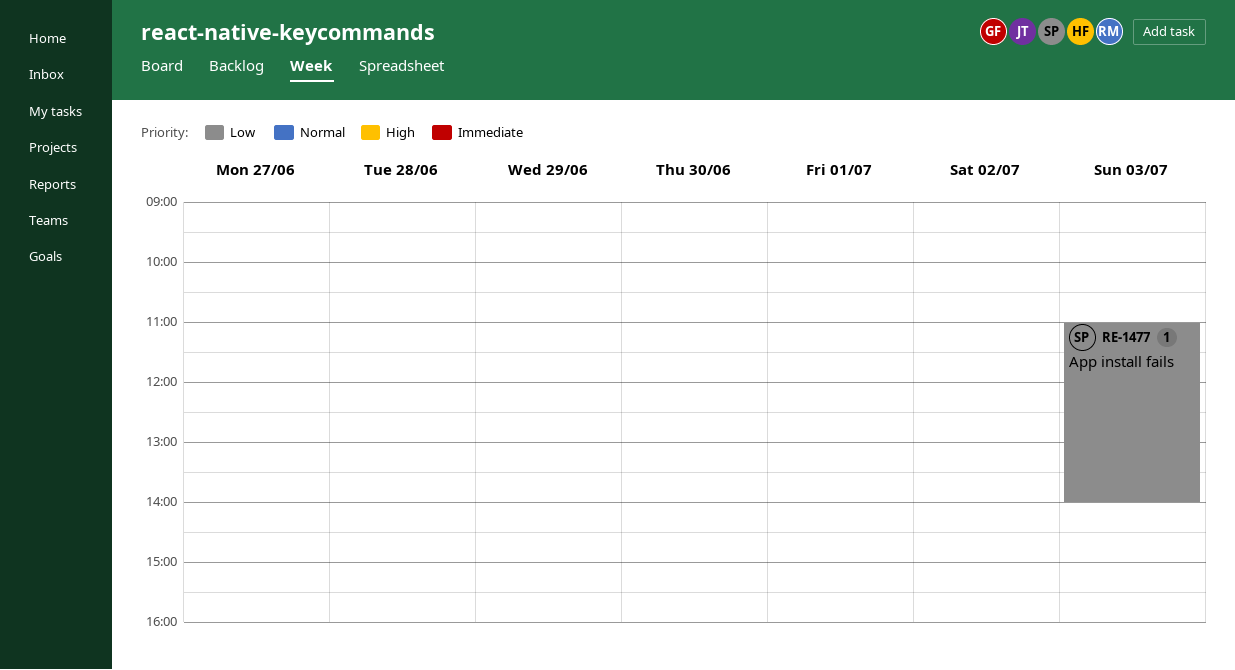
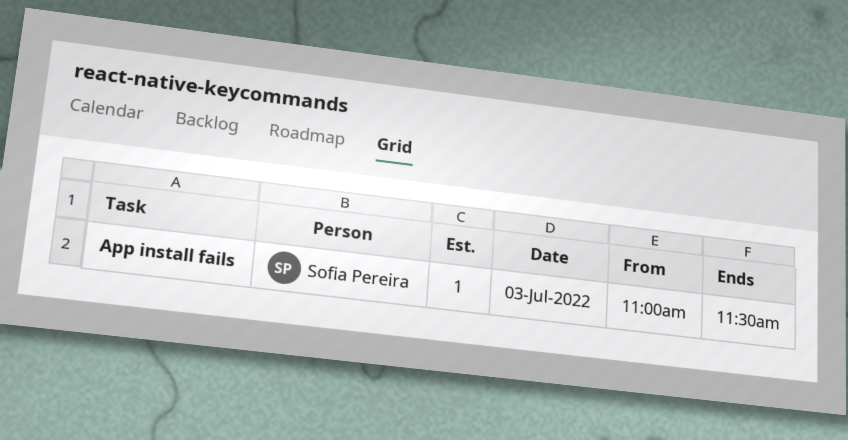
App install fails, ends: 14:00 -> 11:30

